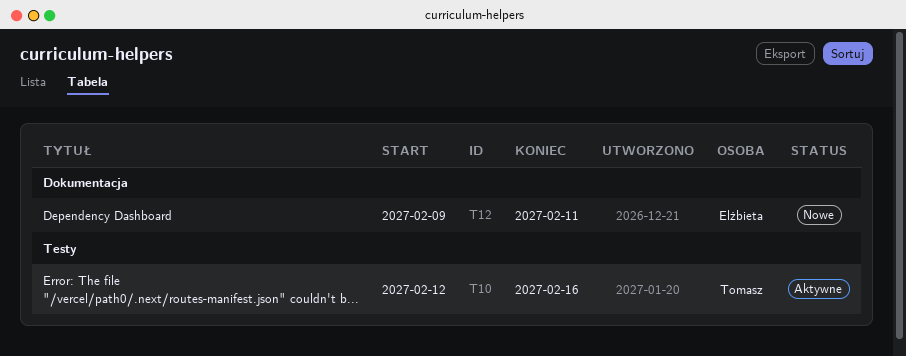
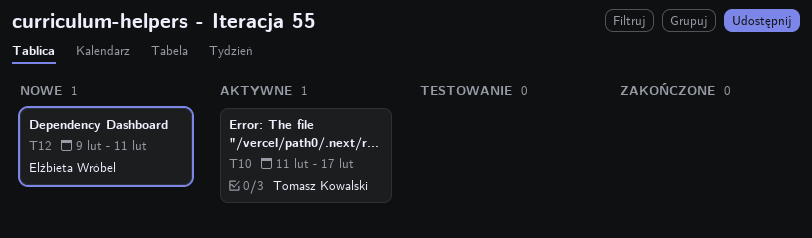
T10, start: Feb 12 -> Feb 11
T10, due: Feb 16 -> Feb 17

